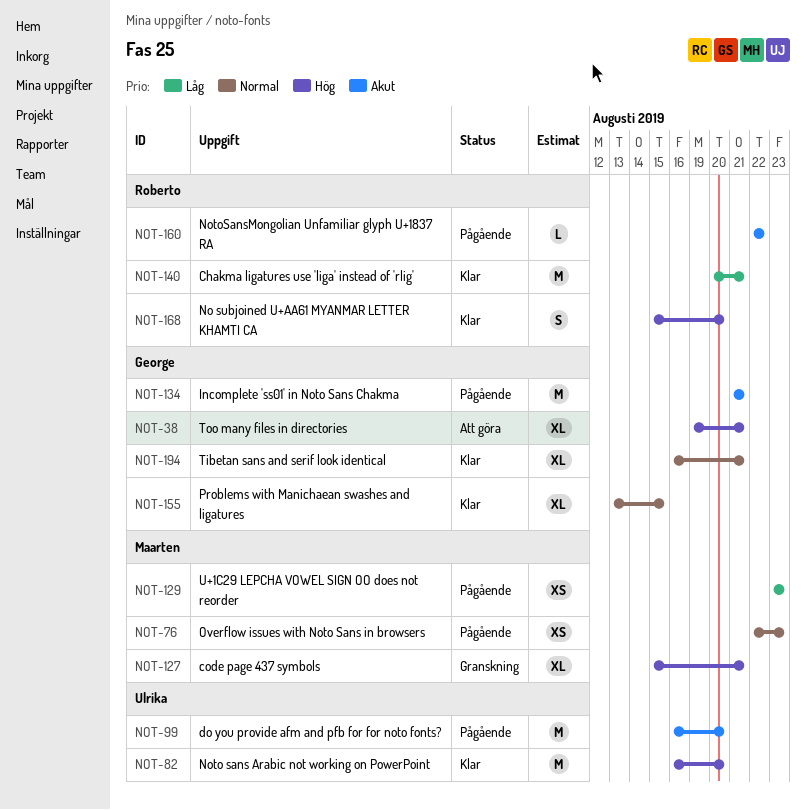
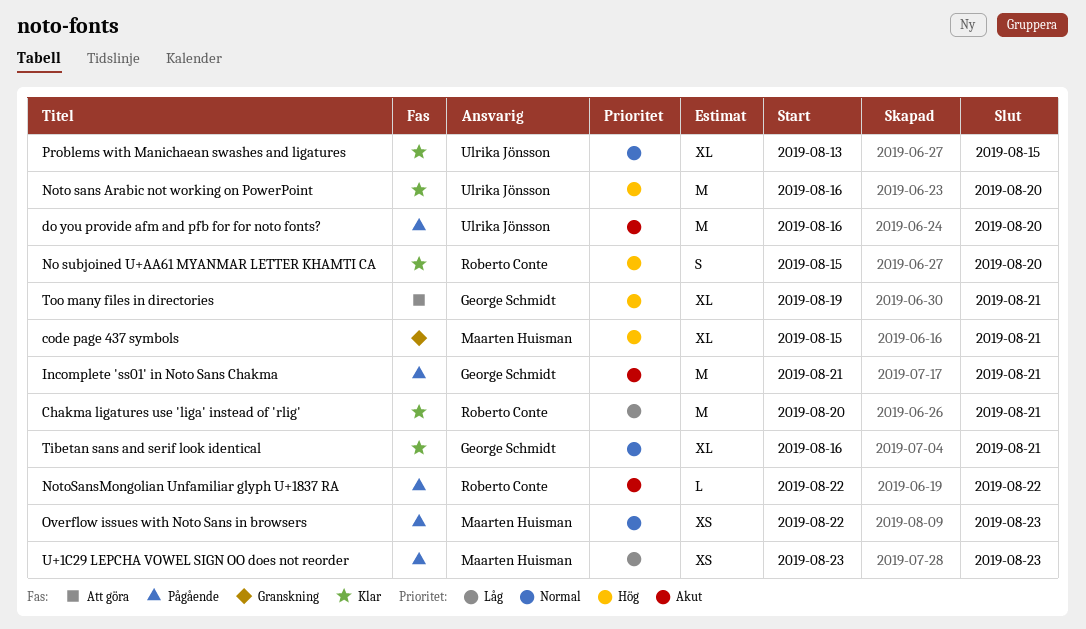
Problems with Manichaean swashes and ligatures, owner: George Schmidt -> Ulrika Jönsson

